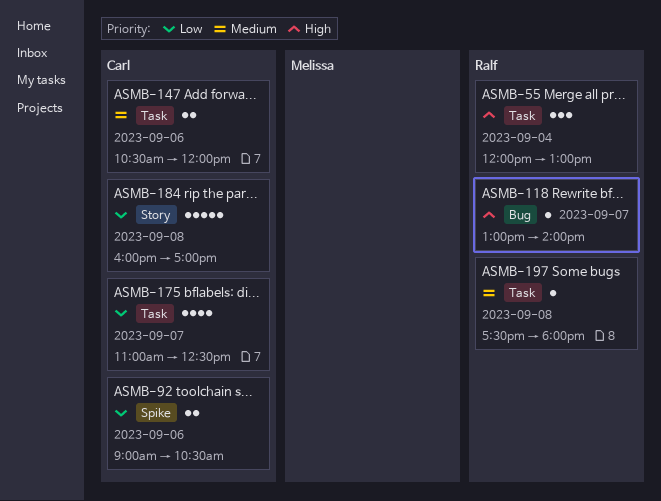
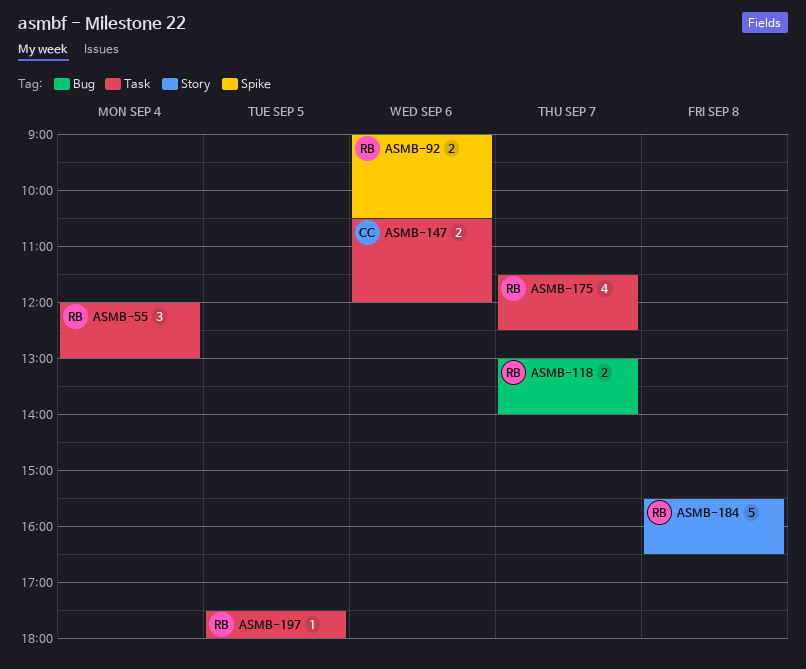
ASMB-92, owner: Carl -> Ralf
ASMB-118, estimate: 1 -> 2
ASMB-175, owner: Carl -> Ralf
ASMB-175, begins: 11:00 -> 11:30
ASMB-184, owner: Carl -> Ralf
ASMB-184, begins: 16:00 -> 15:30
ASMB-184, ends: 17:00 -> 16:30
ASMB-197, day: Sep 8 -> Sep 5

